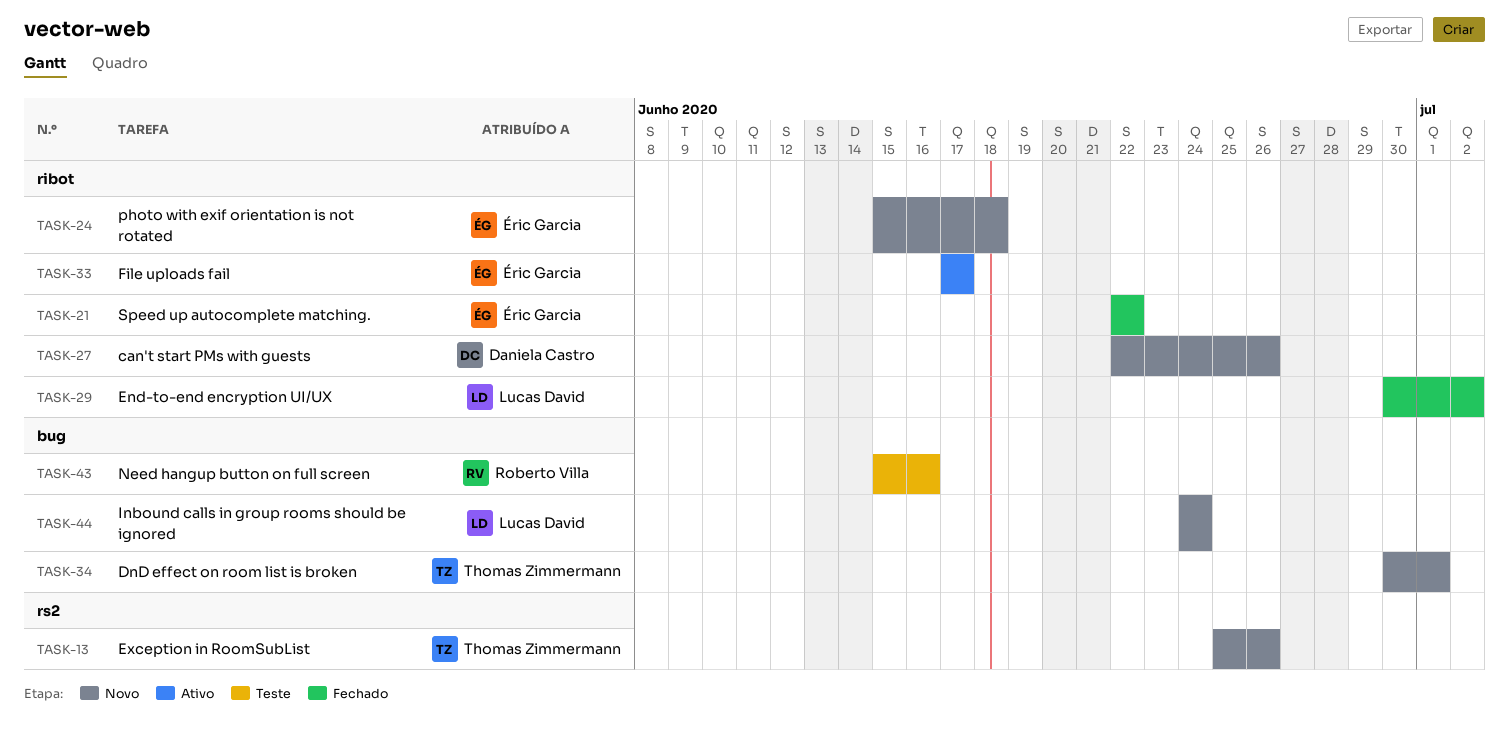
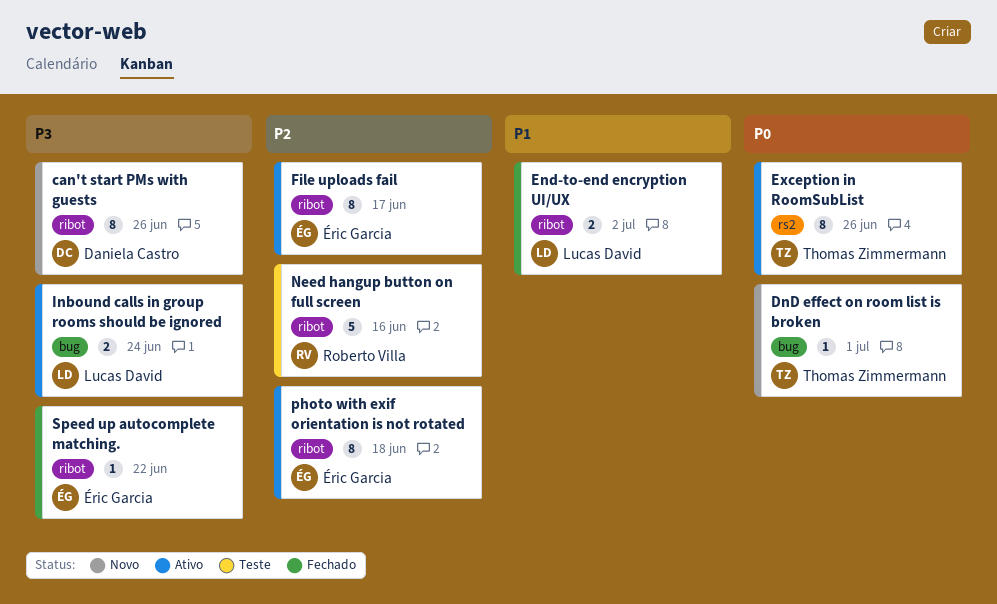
Exception in RoomSubList, status: Novo -> Ativo
Inbound calls in group rooms should be ignored, status: Novo -> Ativo
Need hangup button on full screen, label: bug -> ribot
photo with exif orientation is not rotated, status: Novo -> Ativo

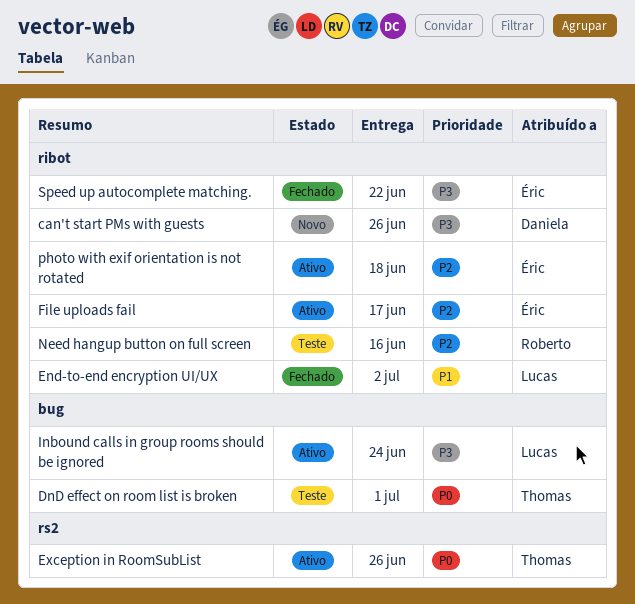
DnD effect on room list is broken, status: Novo -> Teste

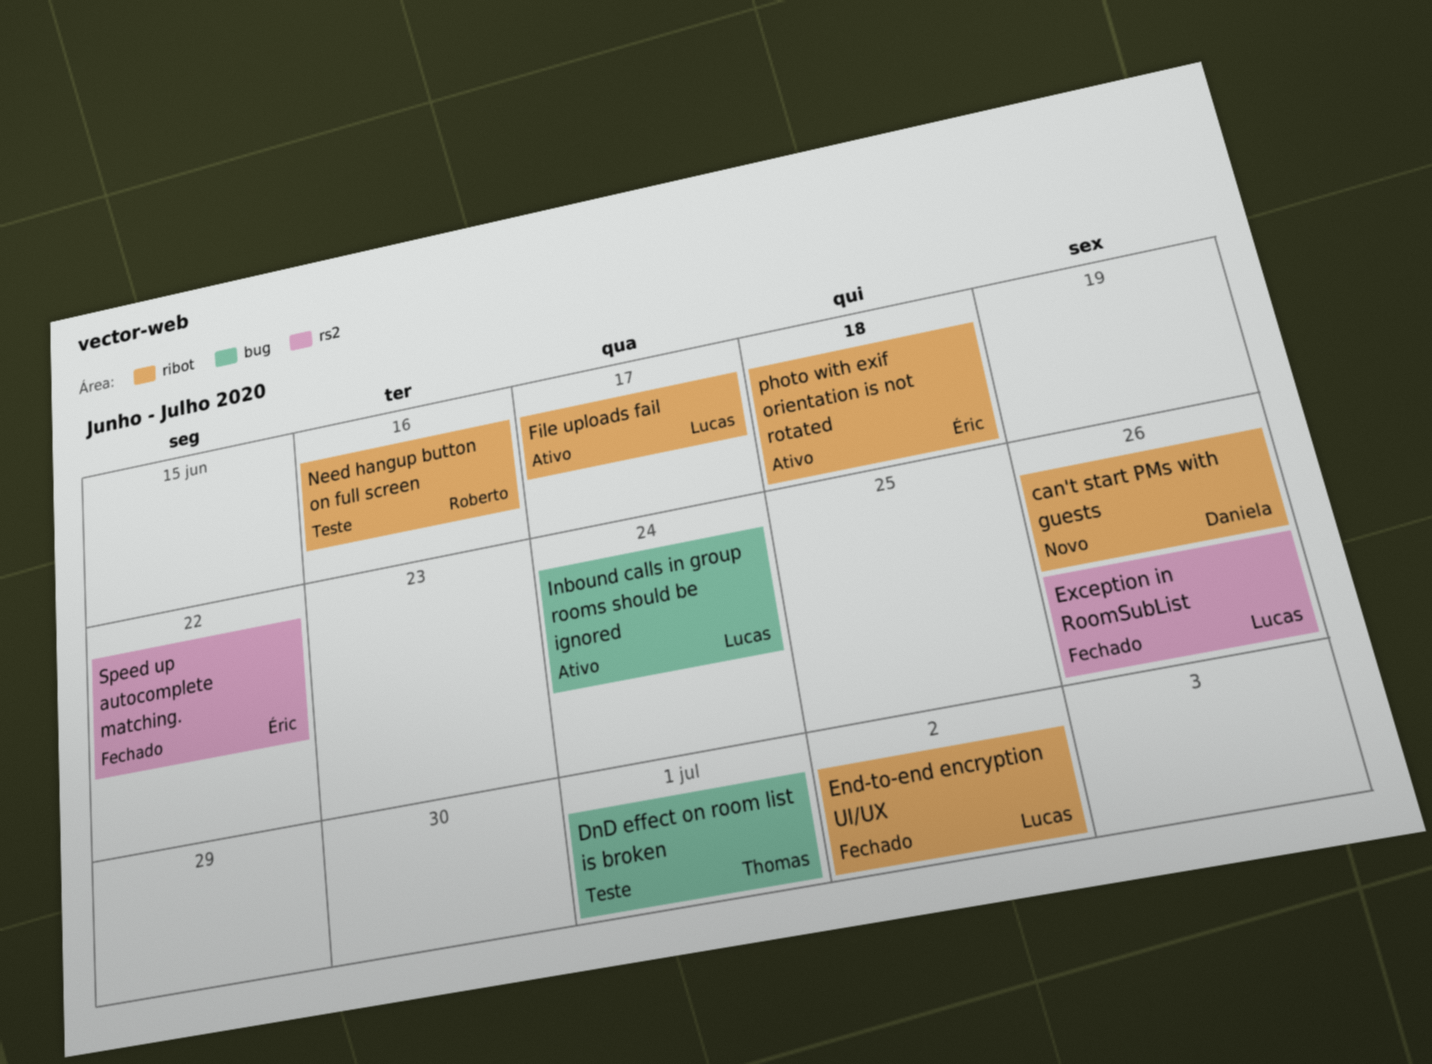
Exception in RoomSubList, status: Ativo -> Fechado
Exception in RoomSubList, owner: Thomas -> Lucas
File uploads fail, owner: Éric -> Lucas
Speed up autocomplete matching., label: ribot -> rs2

